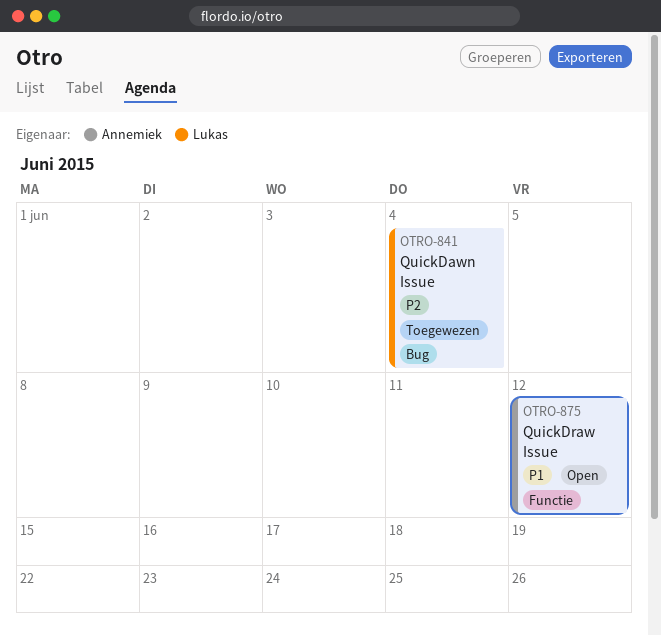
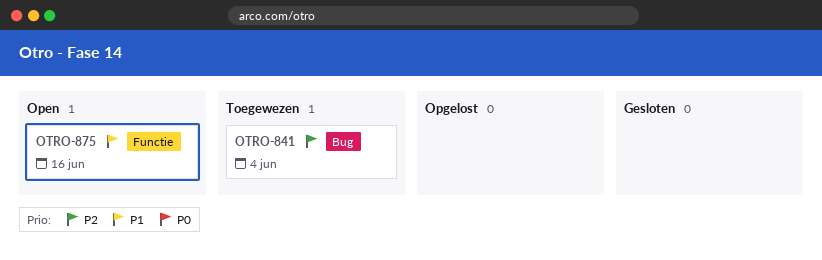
OTRO-875, due: Jun 12 -> Jun 16

